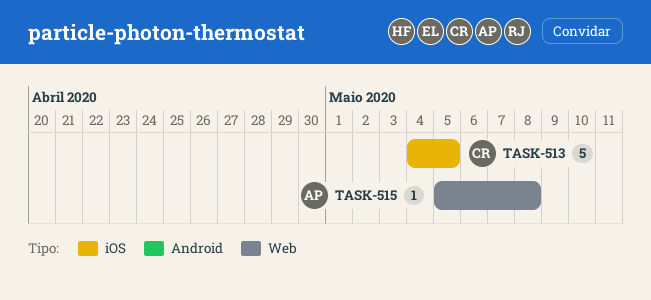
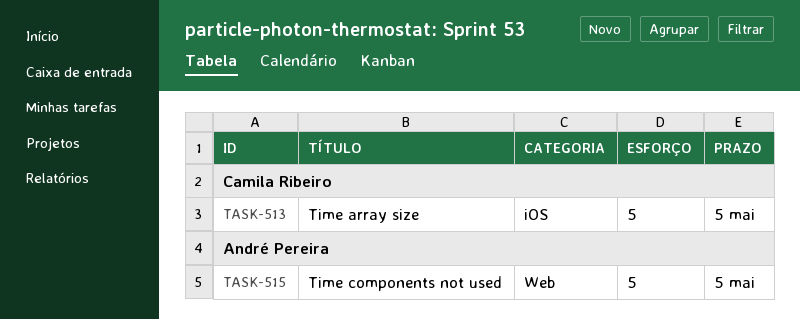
TASK-515, estimate: 1 -> 5
TASK-515, due: May 8 -> May 5

